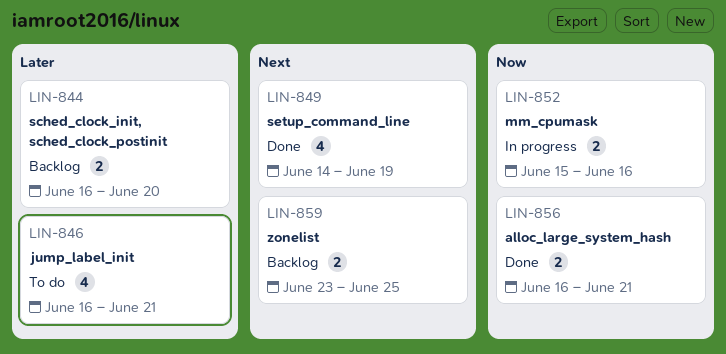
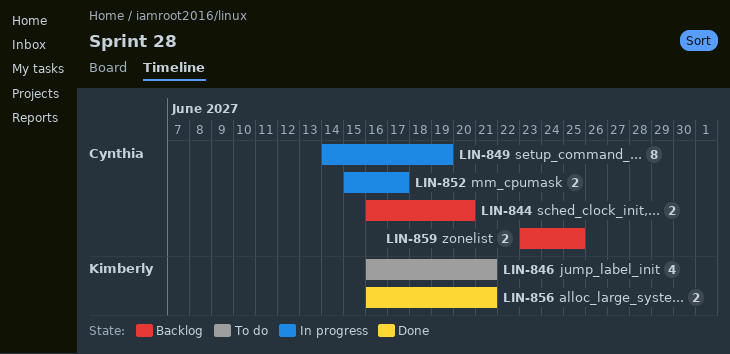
LIN-849, status: Done -> In progress
LIN-849, estimate: 4 -> 8
LIN-852, due: Jun 16 -> Jun 17

